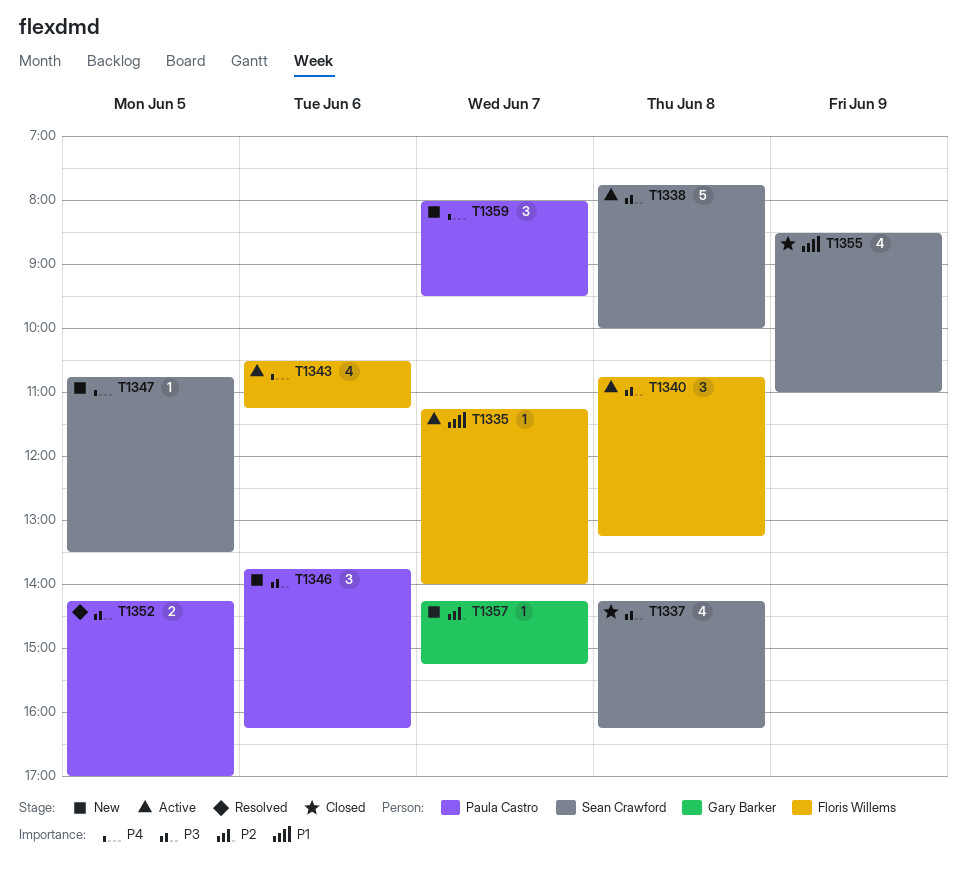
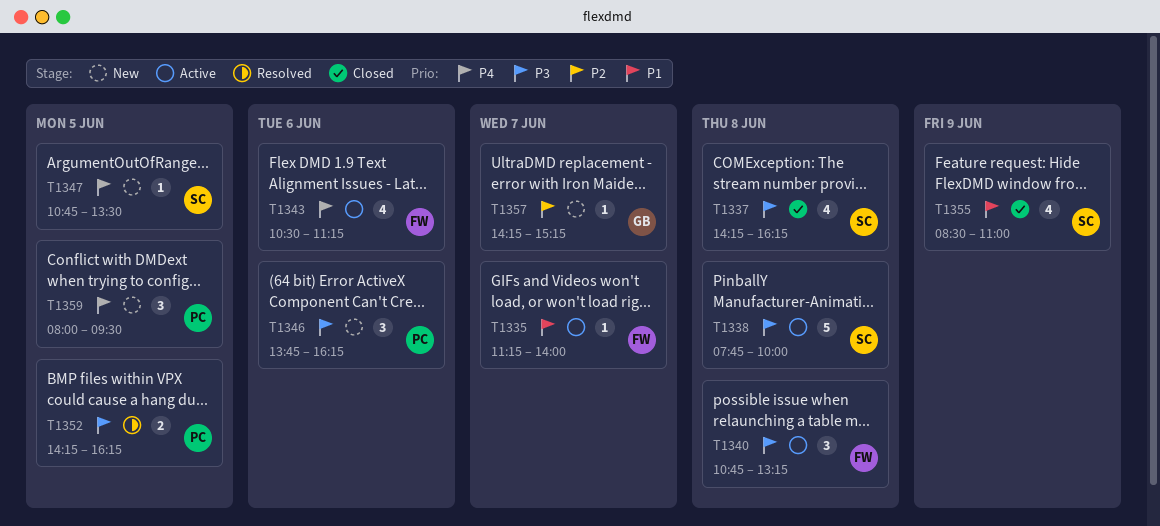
T1352, ends: 17:00 -> 16:15
T1359, day: Jun 7 -> Jun 5

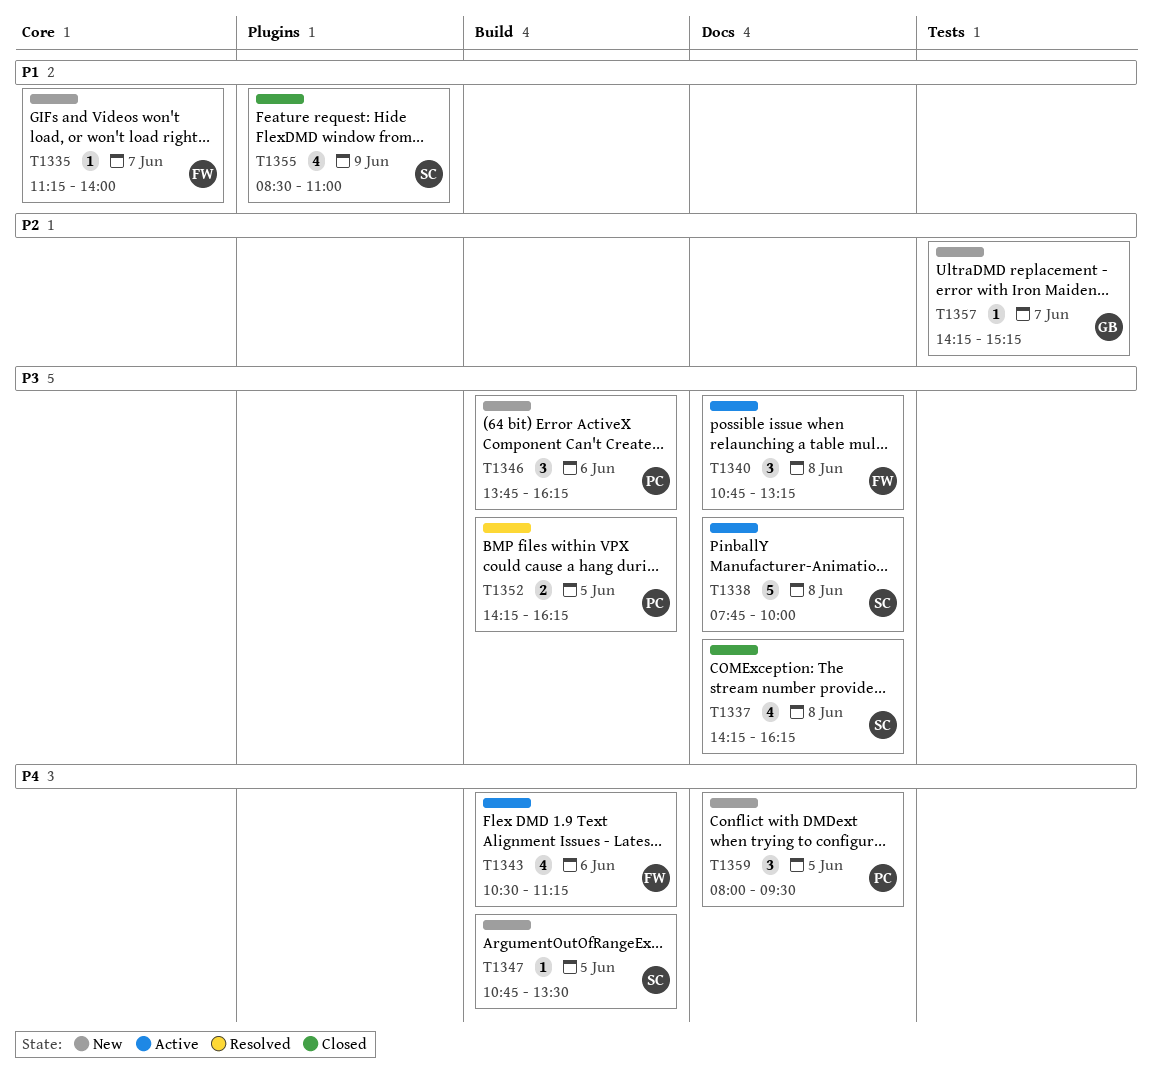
T1335, status: Active -> New

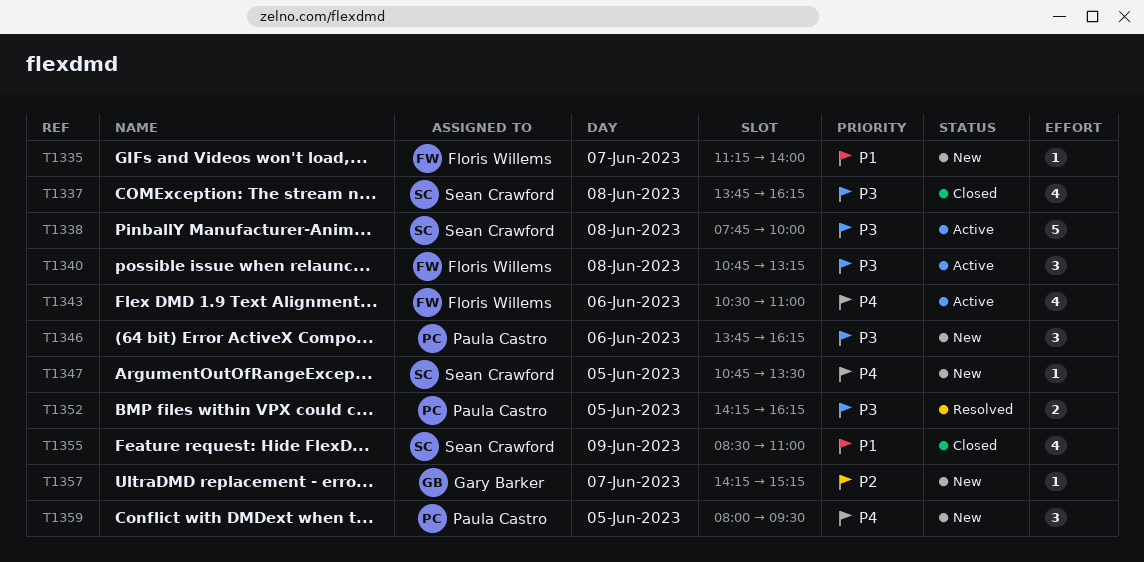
T1337, begins: 14:15 -> 13:45
T1343, ends: 11:15 -> 11:00

